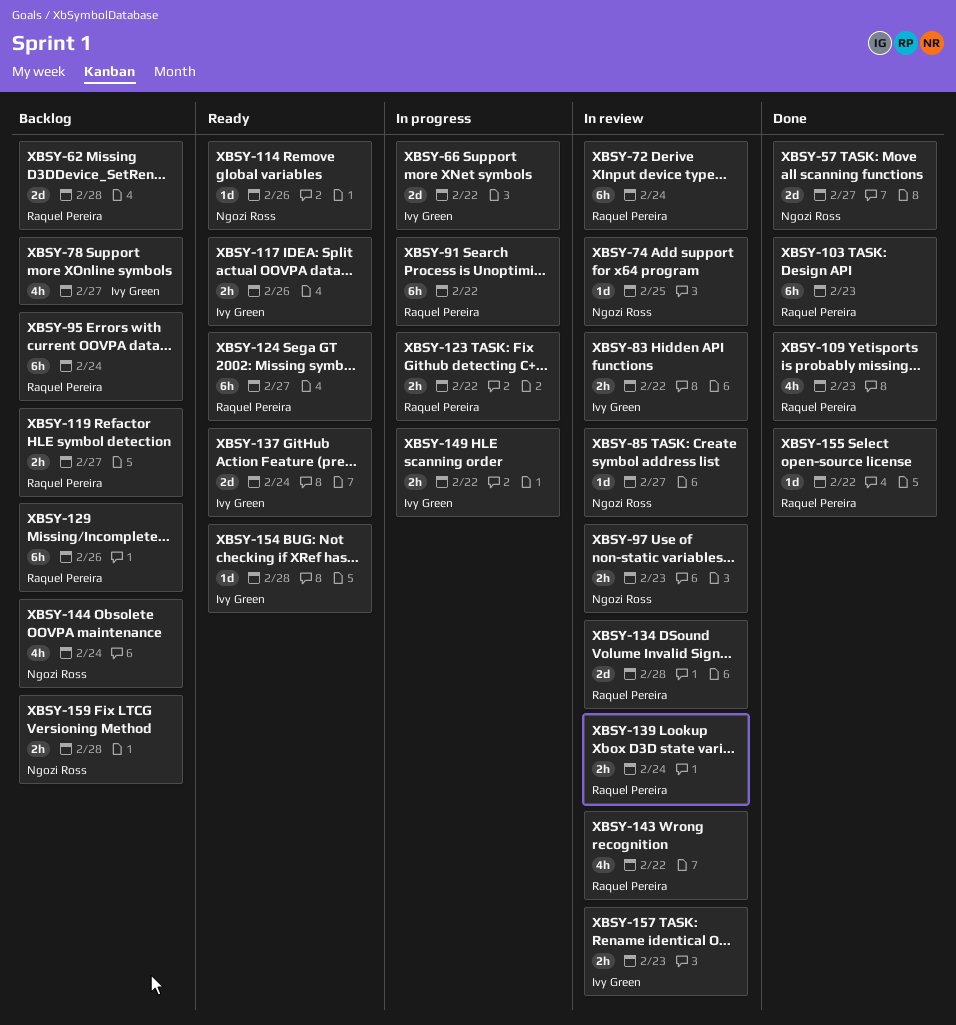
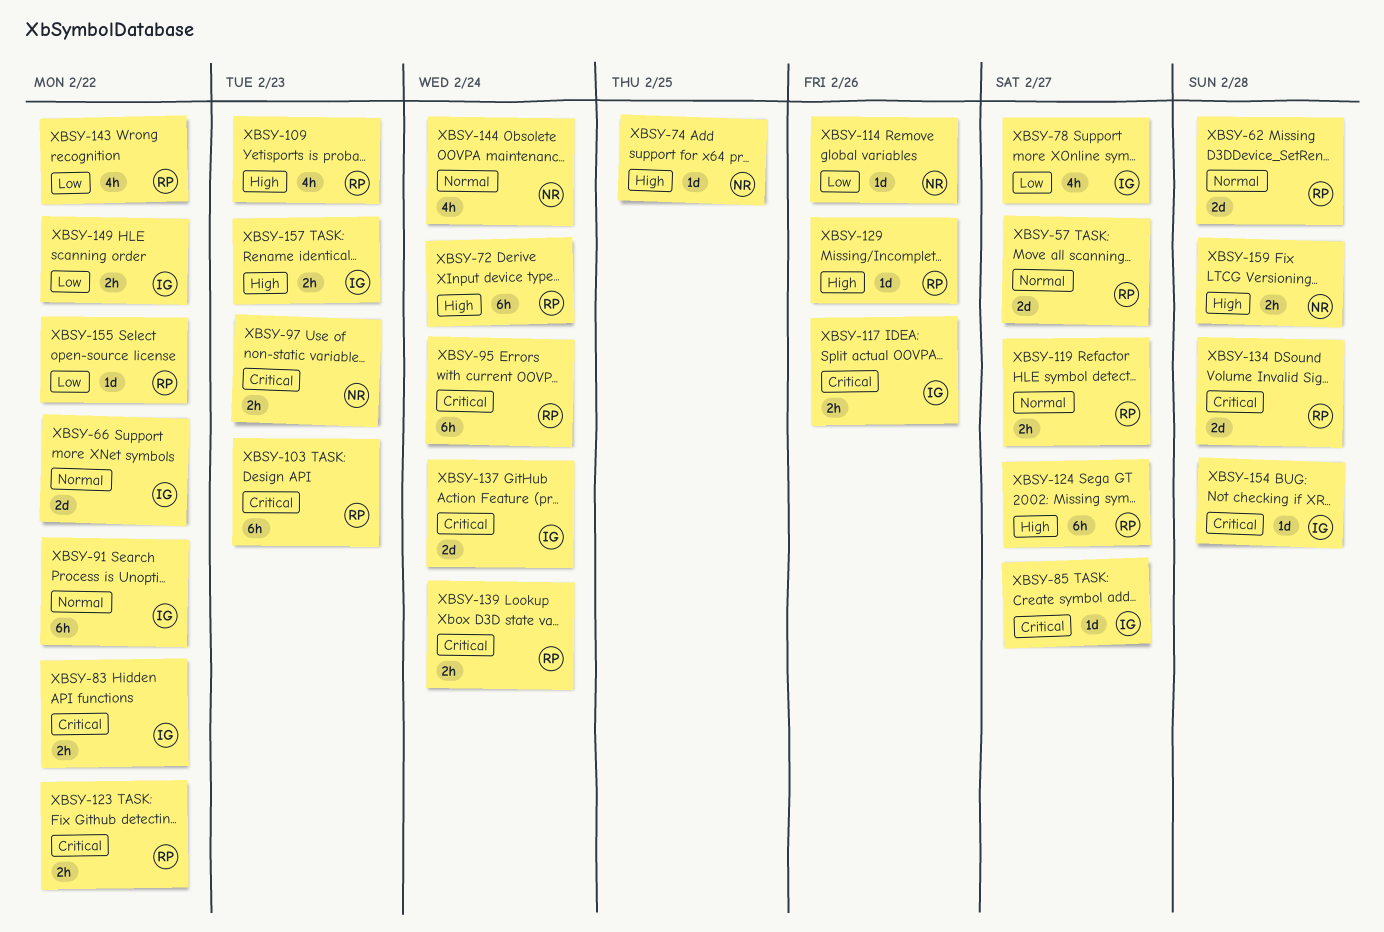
XBSY-57, owner: Ngozi Ross -> Raquel Pereira
XBSY-85, owner: Ngozi Ross -> Ivy Green
XBSY-91, owner: Raquel Pereira -> Ivy Green
XBSY-129, estimate: 6h -> 1d

